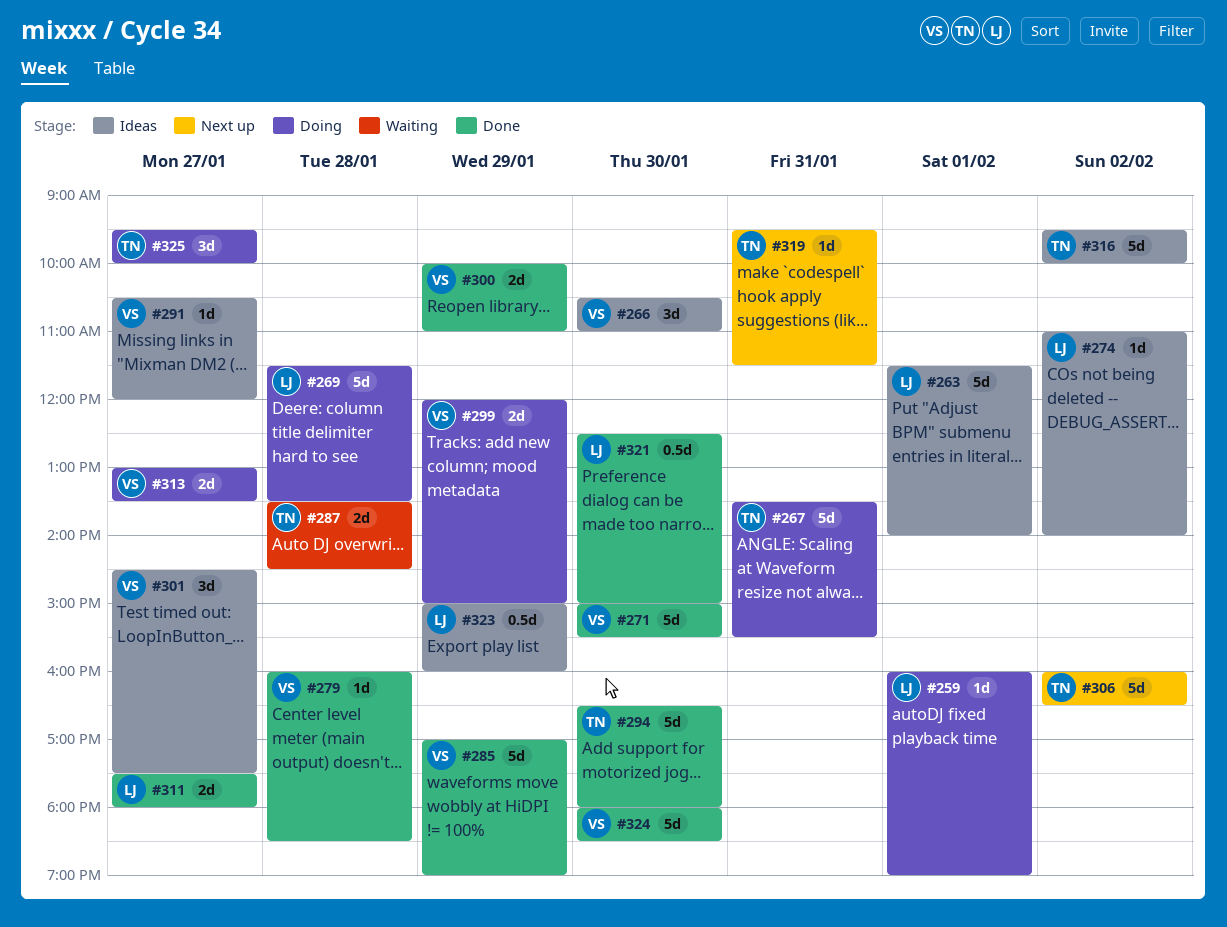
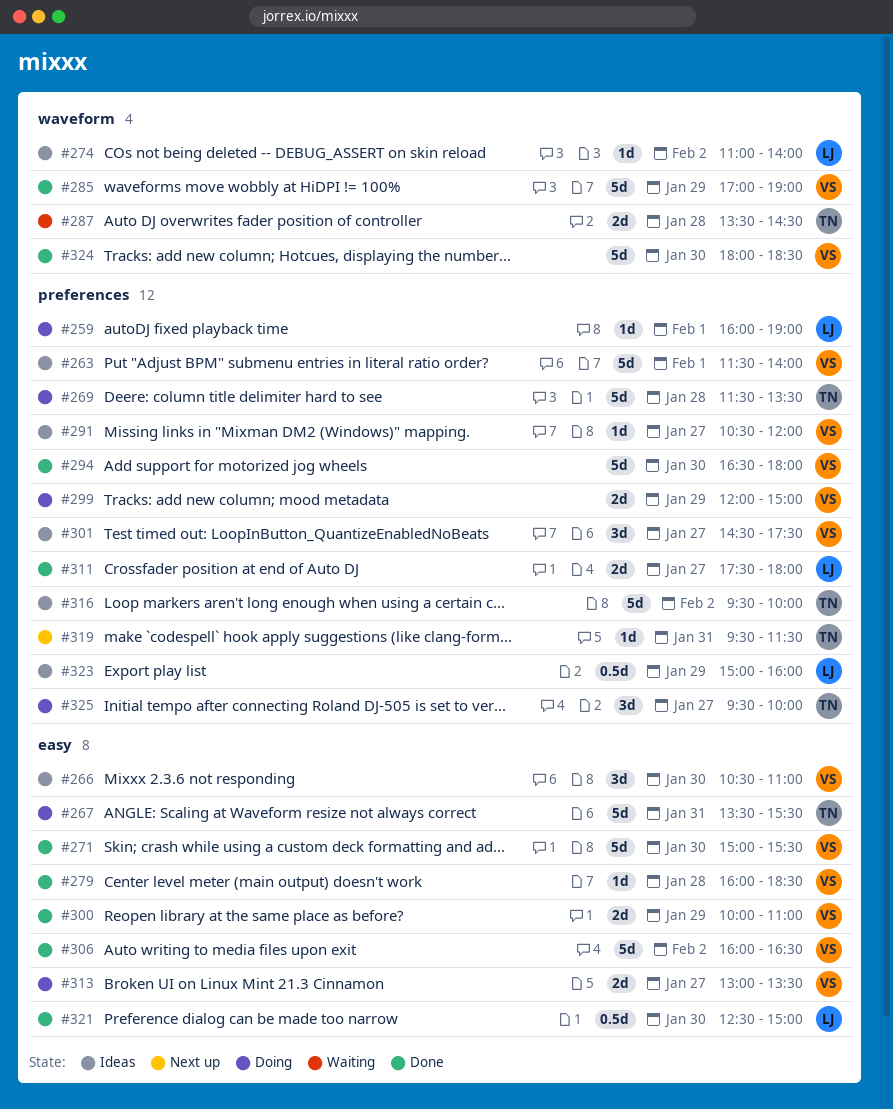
#263, owner: LJ -> VS
#269, owner: LJ -> TN
#294, owner: TN -> VS
#306, status: Next up -> Done
#306, owner: TN -> VS

